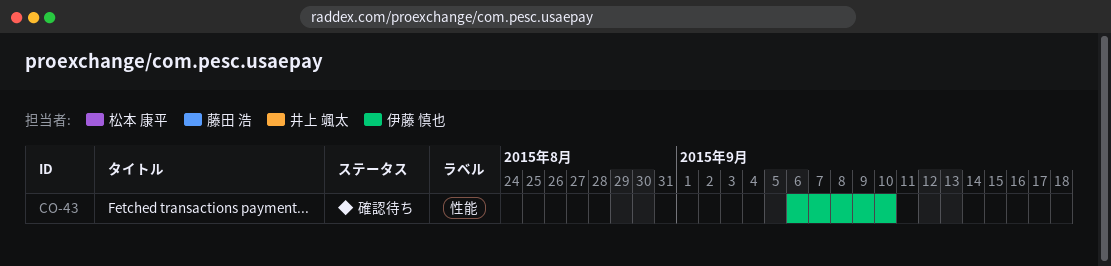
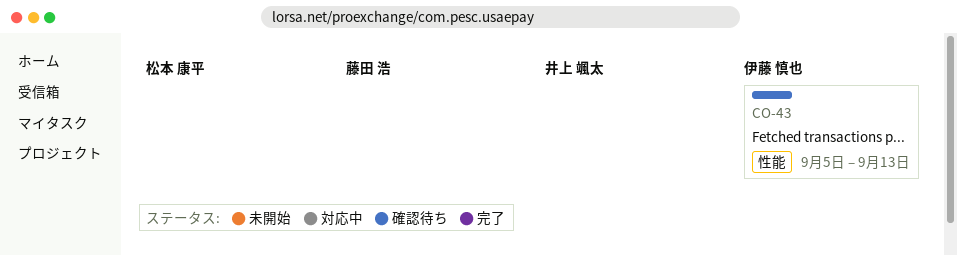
CO-43, start: Sep 6 -> Sep 5
CO-43, due: Sep 10 -> Sep 13

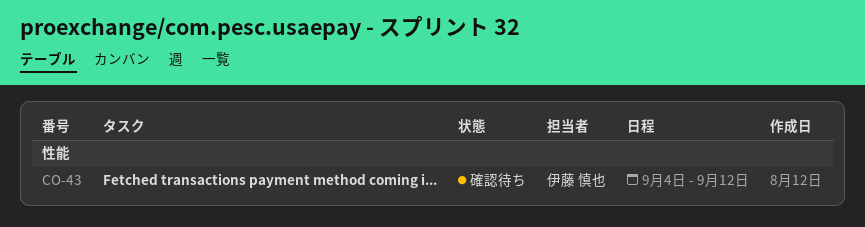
CO-43, start: Sep 5 -> Sep 4
CO-43, due: Sep 13 -> Sep 12

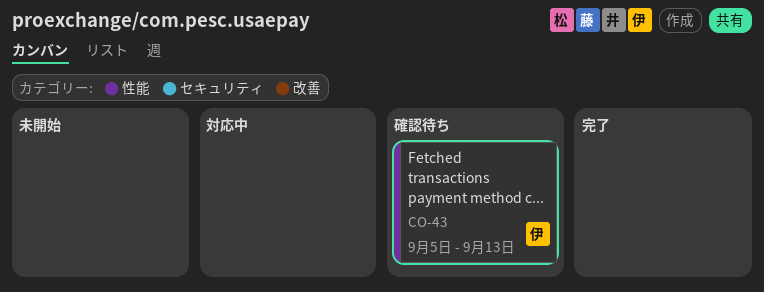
CO-43, start: Sep 4 -> Sep 5
CO-43, due: Sep 12 -> Sep 13

